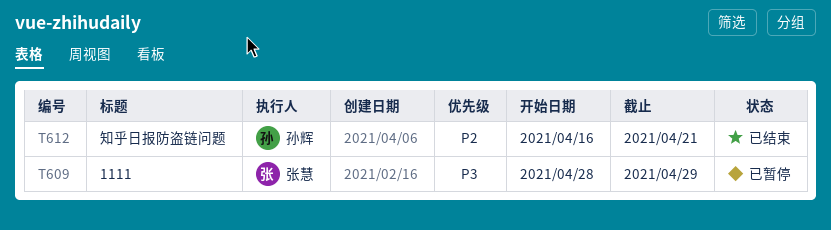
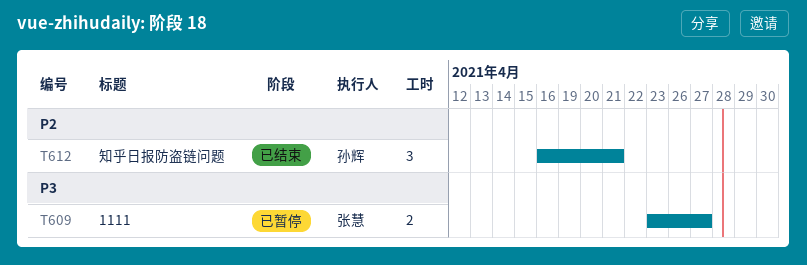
T609, start: Apr 28 -> Apr 23
T609, due: Apr 29 -> Apr 27

